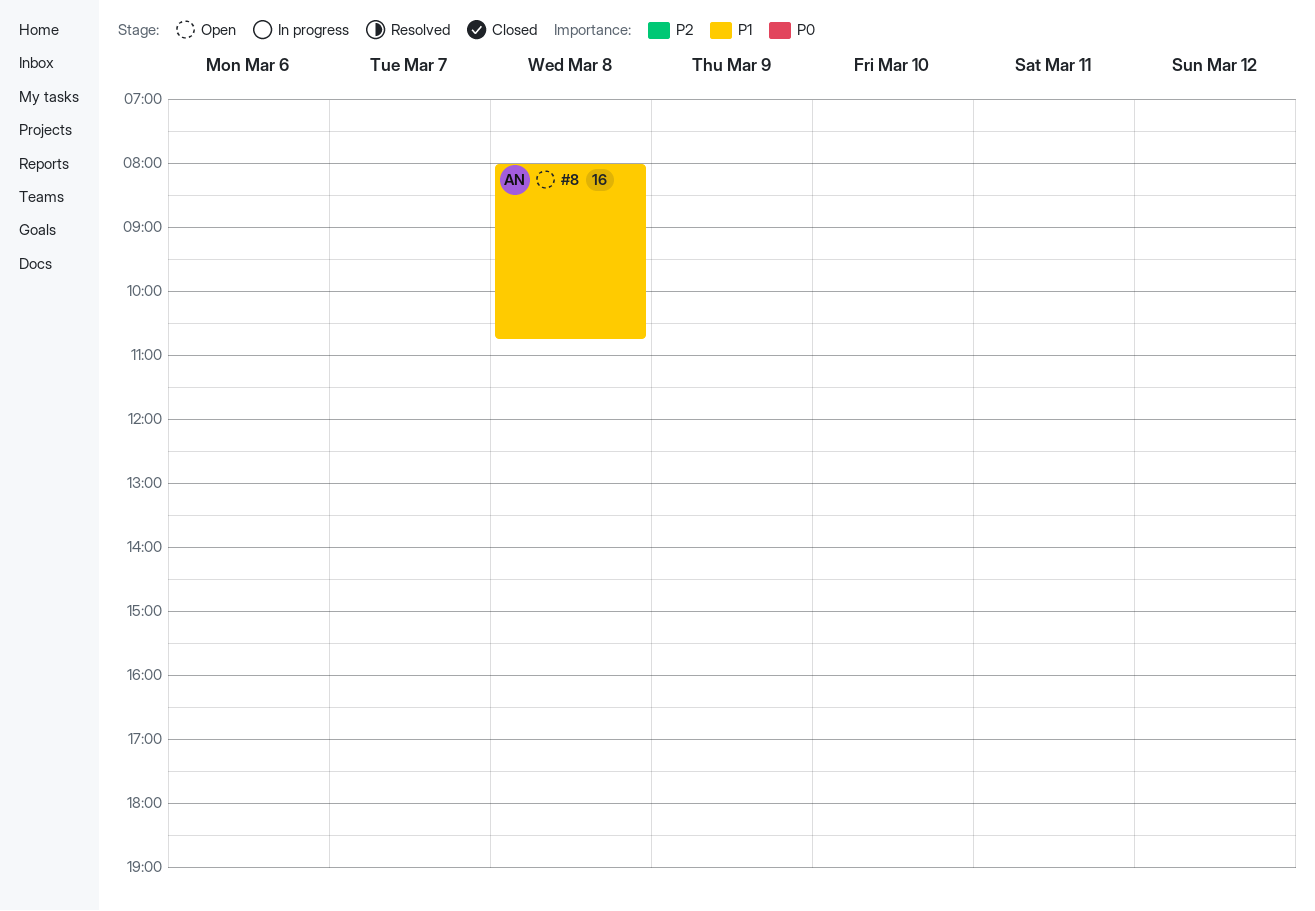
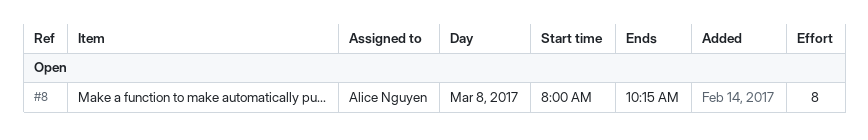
#8, estimate: 16 -> 8
#8, ends: 10:45 -> 10:15

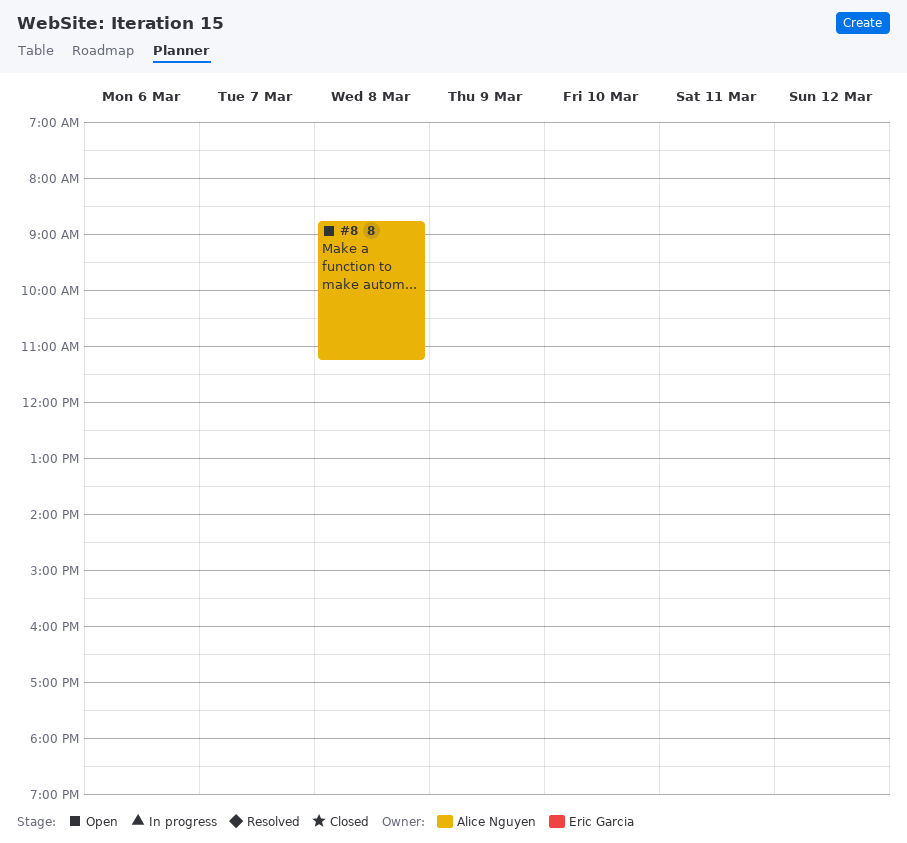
#8, begins: 08:00 -> 08:45
#8, ends: 10:15 -> 11:15

